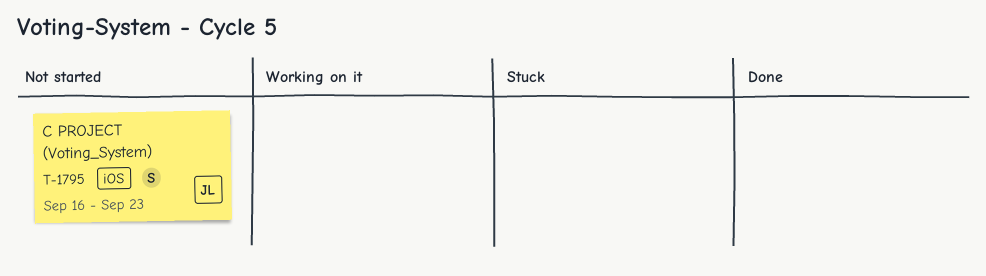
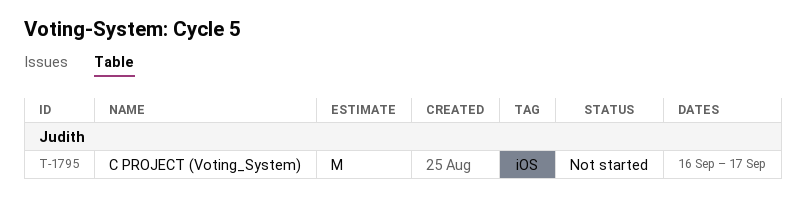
T-1795, estimate: S -> M
T-1795, due: Sep 23 -> Sep 17

